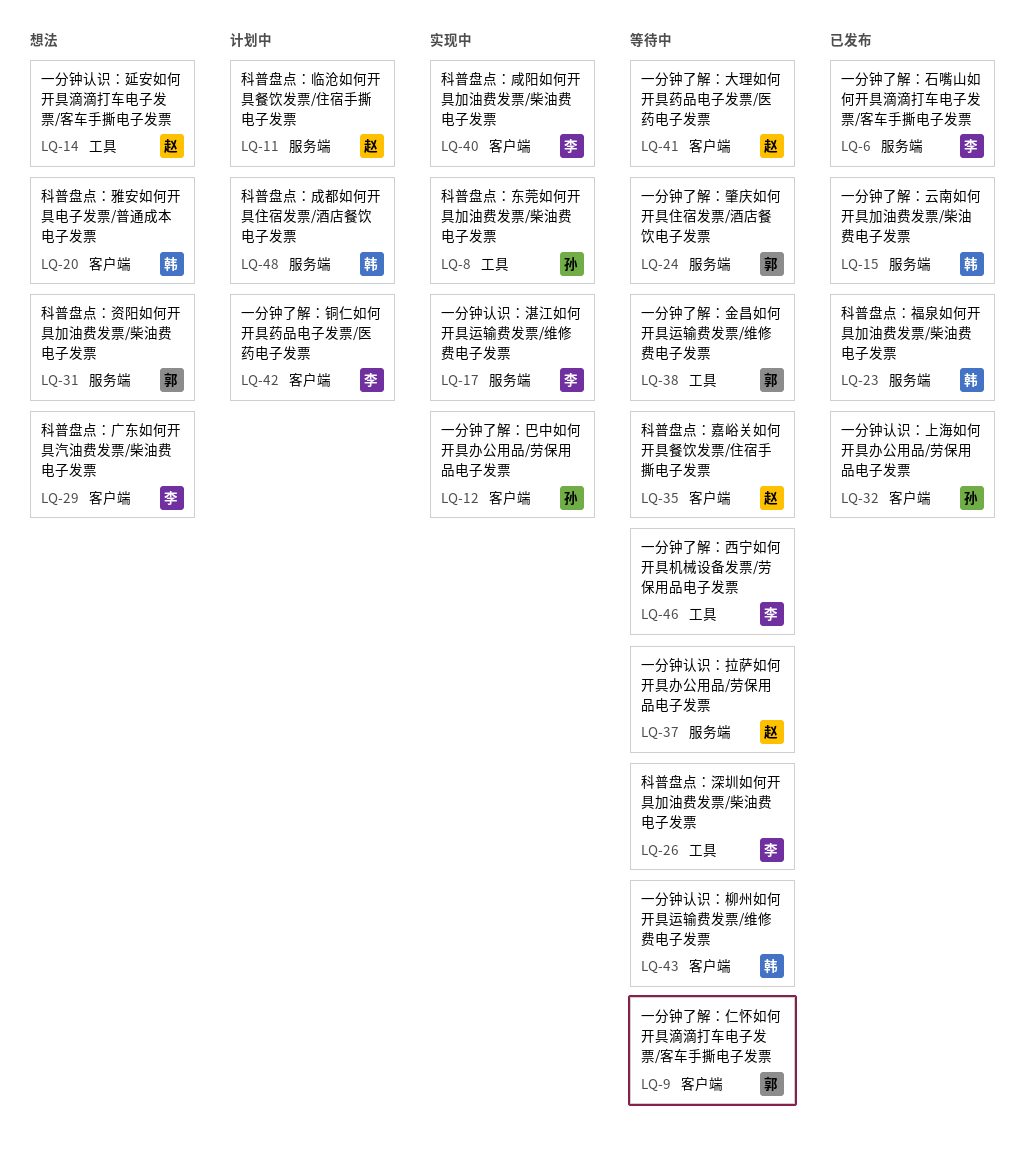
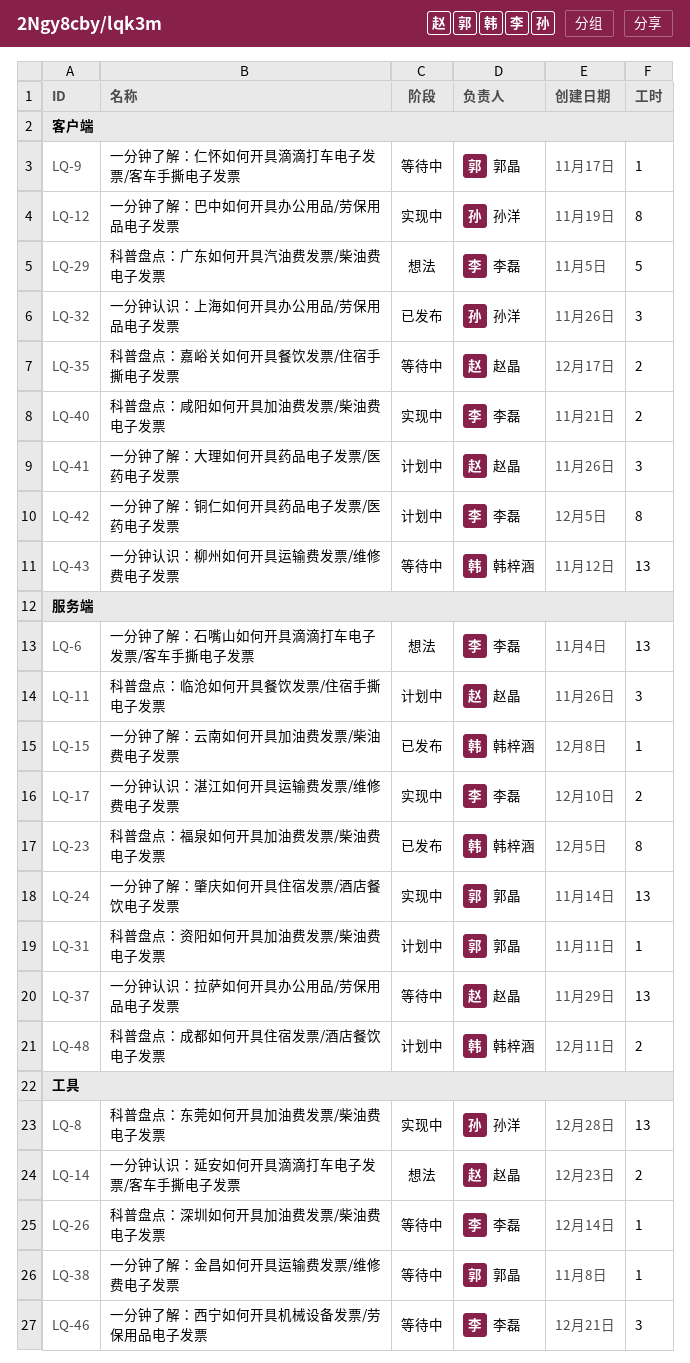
LQ-6, status: 已发布 -> 想法
LQ-20: present -> none
LQ-24, status: 等待中 -> 实现中
LQ-31, status: 想法 -> 计划中
LQ-41, status: 等待中 -> 计划中

